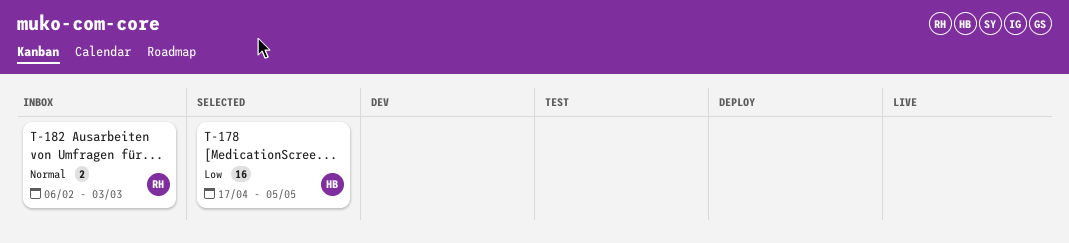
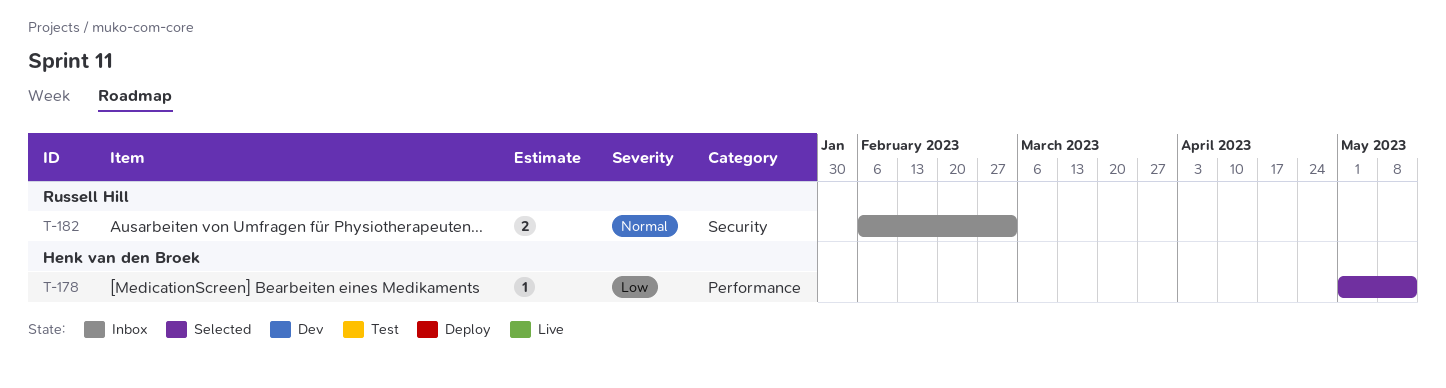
T-178, estimate: 16 -> 1
T-178, start: Apr 17 -> May 1
T-178, due: May 5 -> May 12

